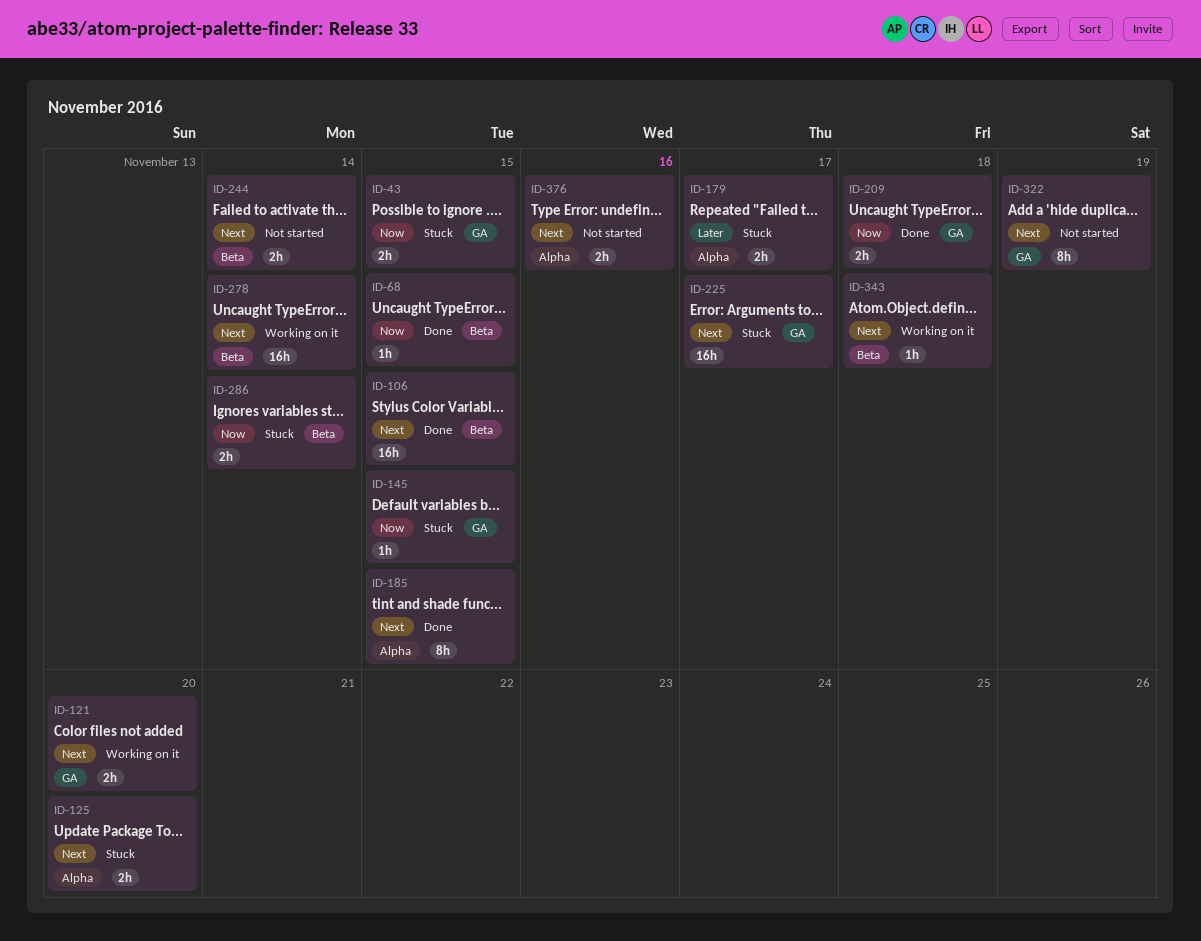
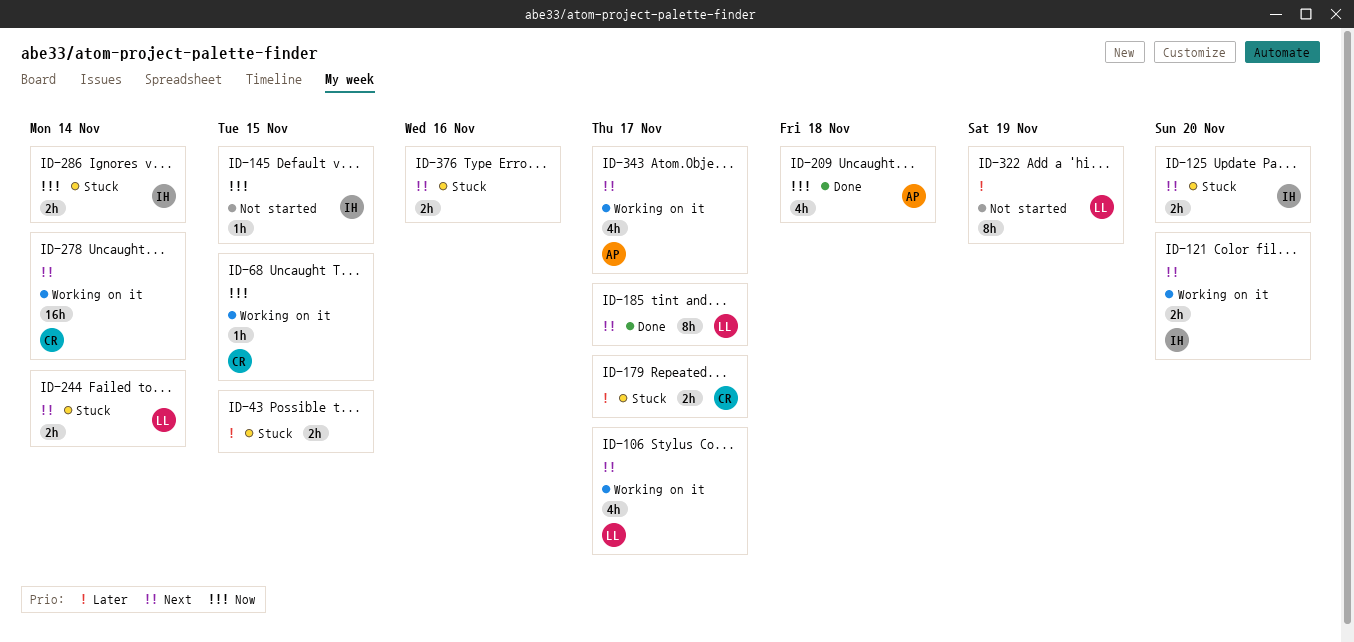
ID-43, priority: Now -> Later
ID-68, status: Done -> Working on it
ID-106, status: Done -> Working on it
ID-106, estimate: 16h -> 4h
ID-106, due: Nov 15 -> Nov 17
ID-145, status: Stuck -> Not started
ID-185, due: Nov 15 -> Nov 17
ID-209, estimate: 2h -> 4h
ID-225: present -> none
ID-244, status: Not started -> Stuck
ID-322, priority: Next -> Later
ID-343, estimate: 1h -> 4h
ID-343, due: Nov 18 -> Nov 17
ID-376, status: Not started -> Stuck

